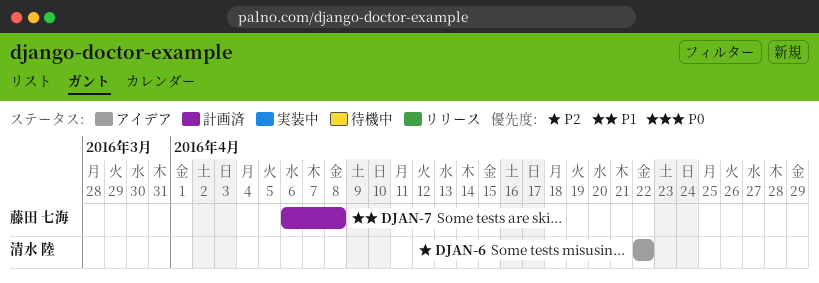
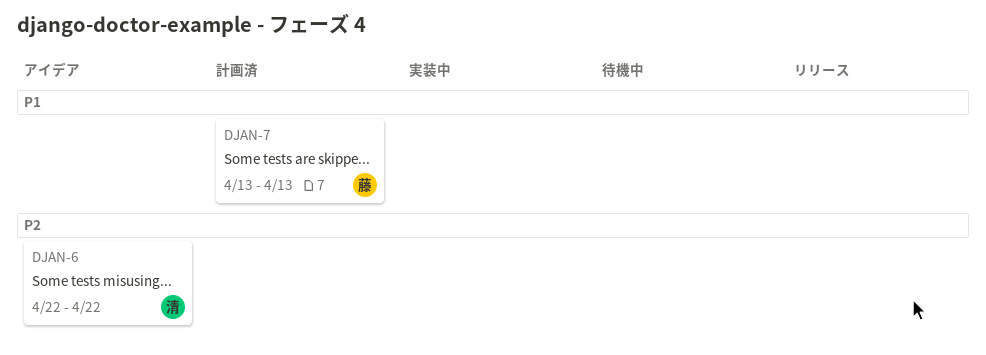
DJAN-7, start: Apr 6 -> Apr 13
DJAN-7, due: Apr 8 -> Apr 13

